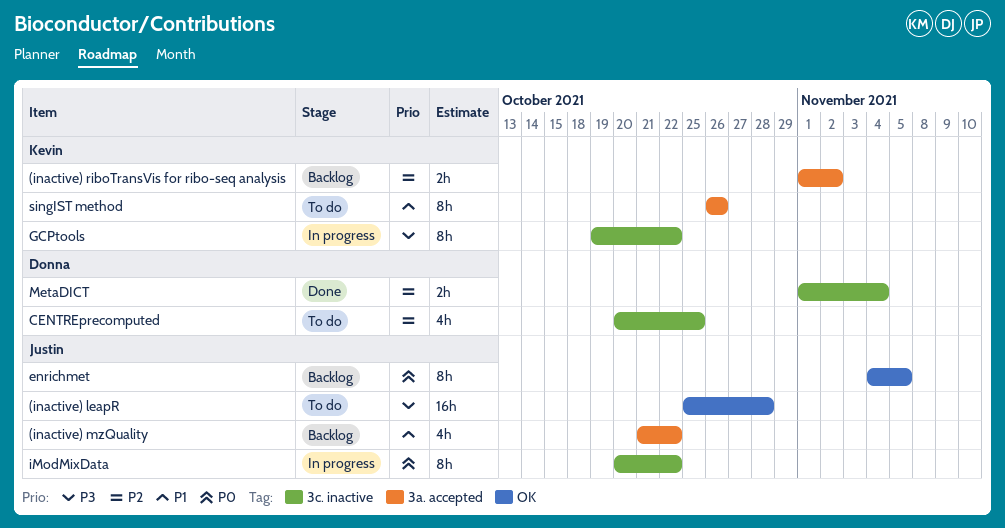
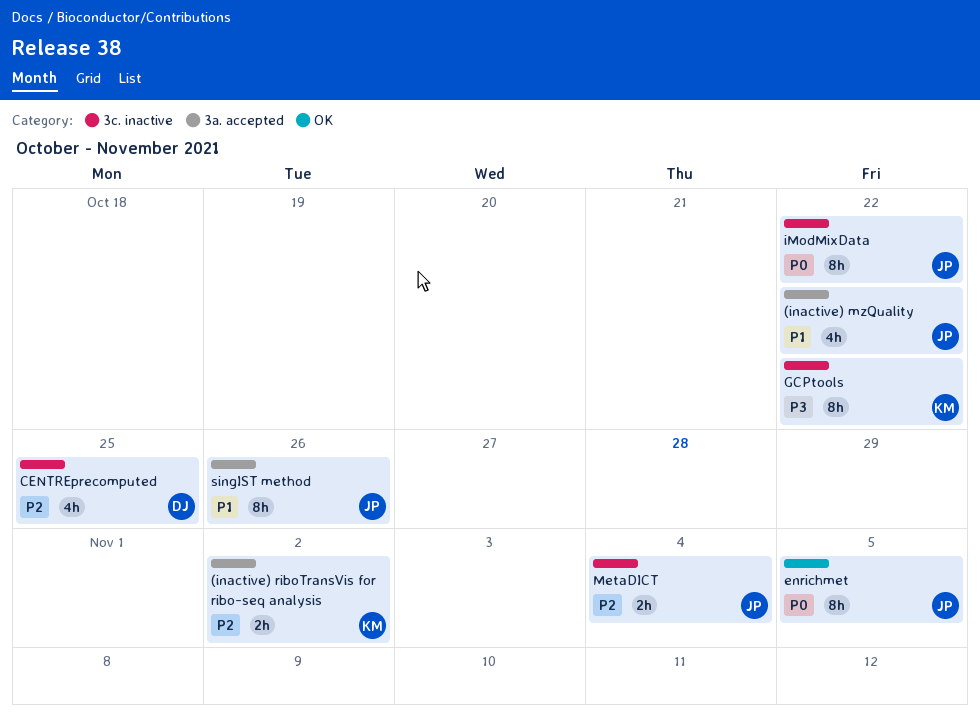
(inactive) leapR: present -> none
MetaDICT, owner: Donna -> Justin
singIST method, owner: Kevin -> Justin

